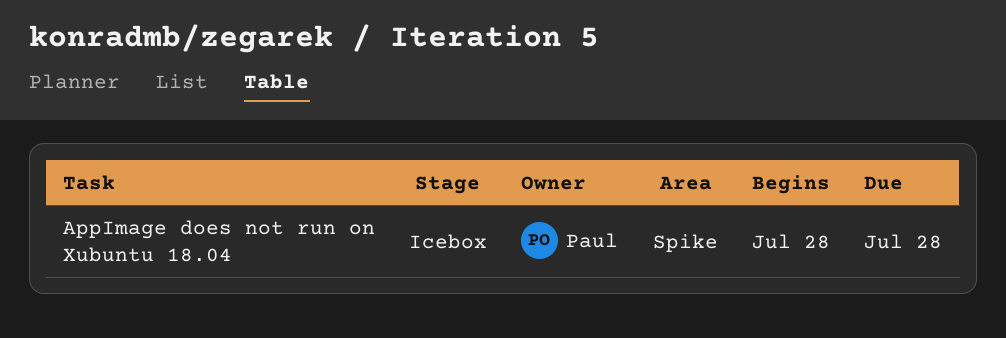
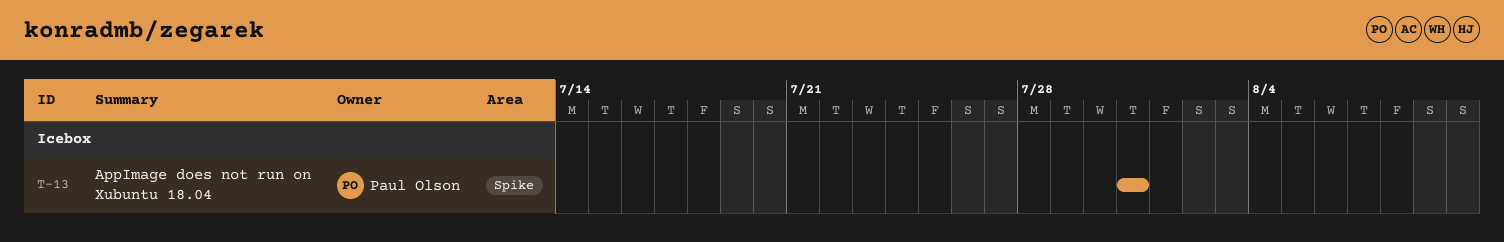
AppImage does not run on Xubuntu 18.04, start: Jul 28 -> Jul 31
AppImage does not run on Xubuntu 18.04, due: Jul 28 -> Jul 31

